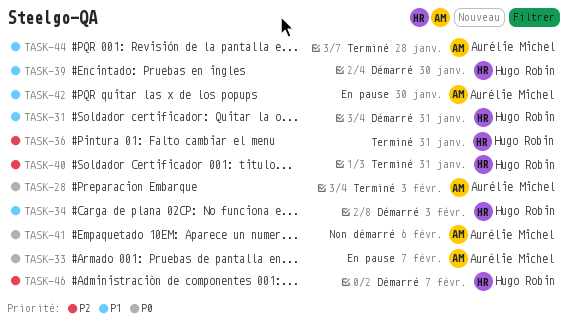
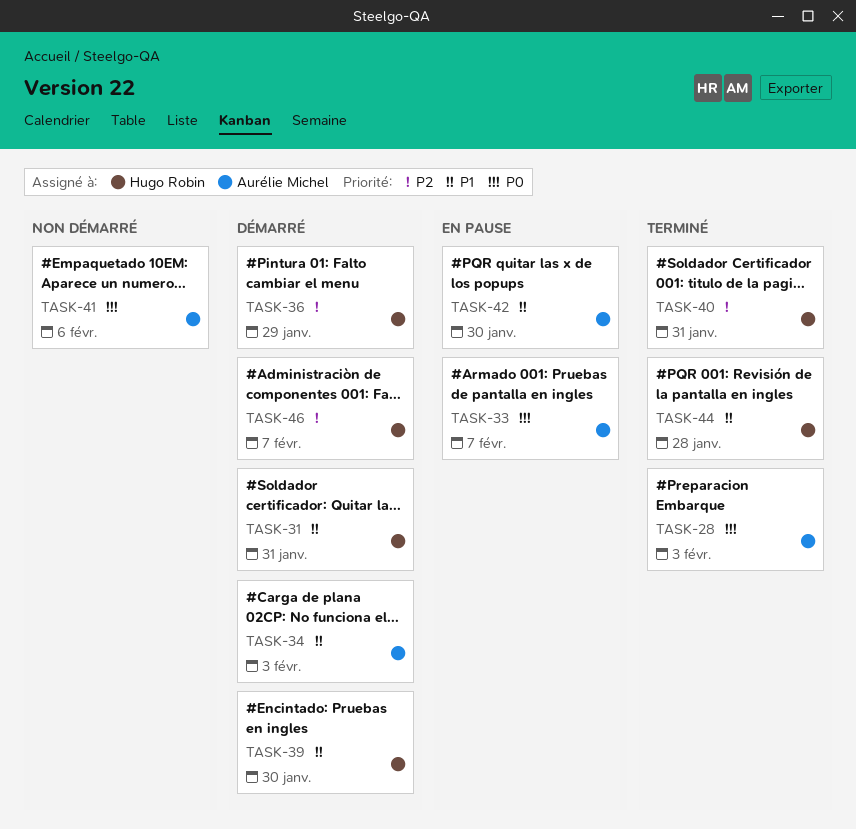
TASK-34, owner: Hugo Robin -> Aurélie Michel
TASK-36, status: Terminé -> Démarré
TASK-36, due: Jan 31 -> Jan 29
TASK-44, owner: Aurélie Michel -> Hugo Robin

